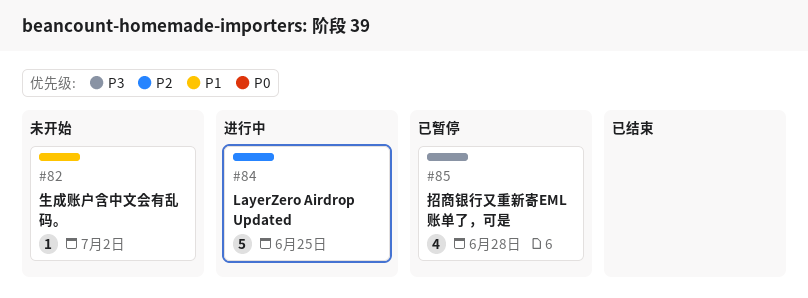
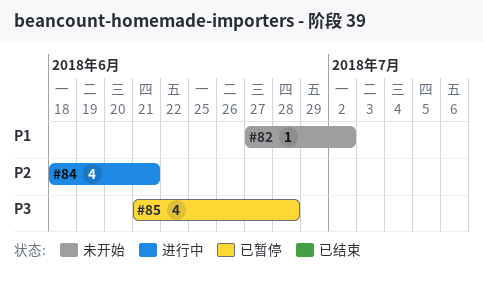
#84, estimate: 5 -> 4
#84, due: Jun 25 -> Jun 21

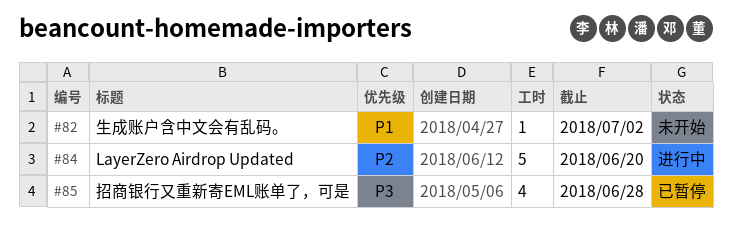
#84, estimate: 4 -> 5
#84, due: Jun 21 -> Jun 20

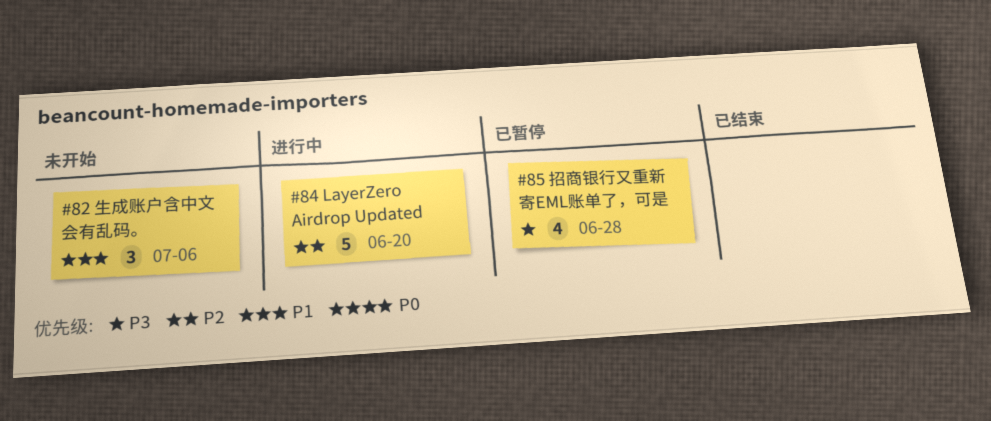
#82, estimate: 1 -> 3
#82, due: Jul 2 -> Jul 6

